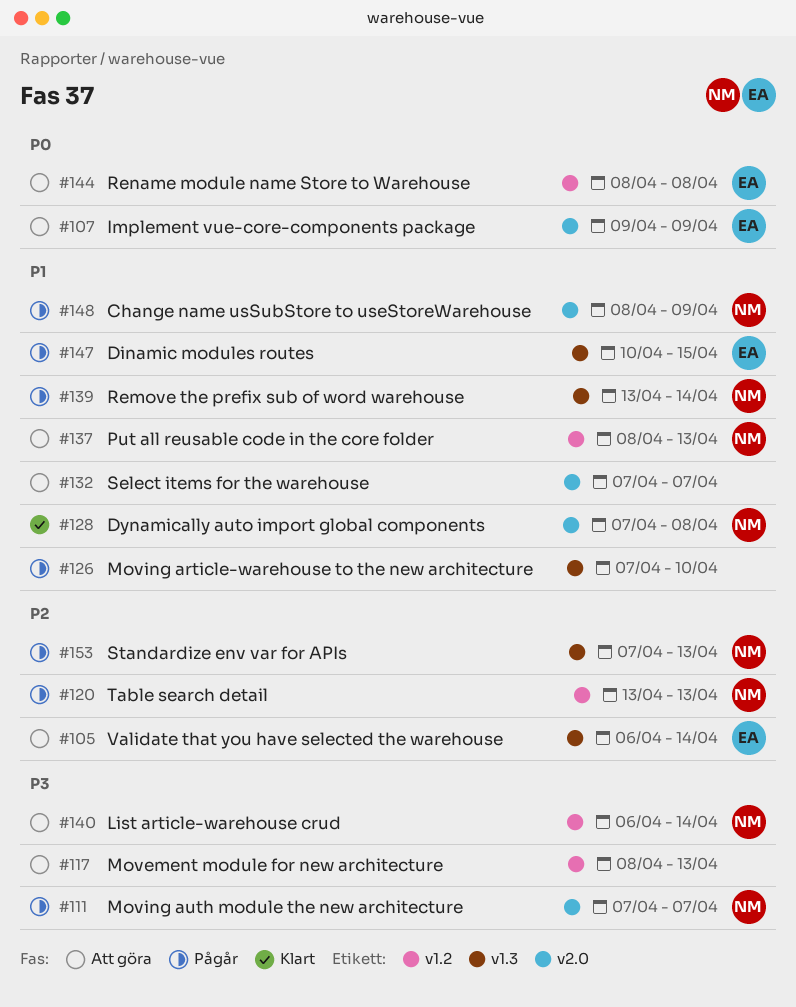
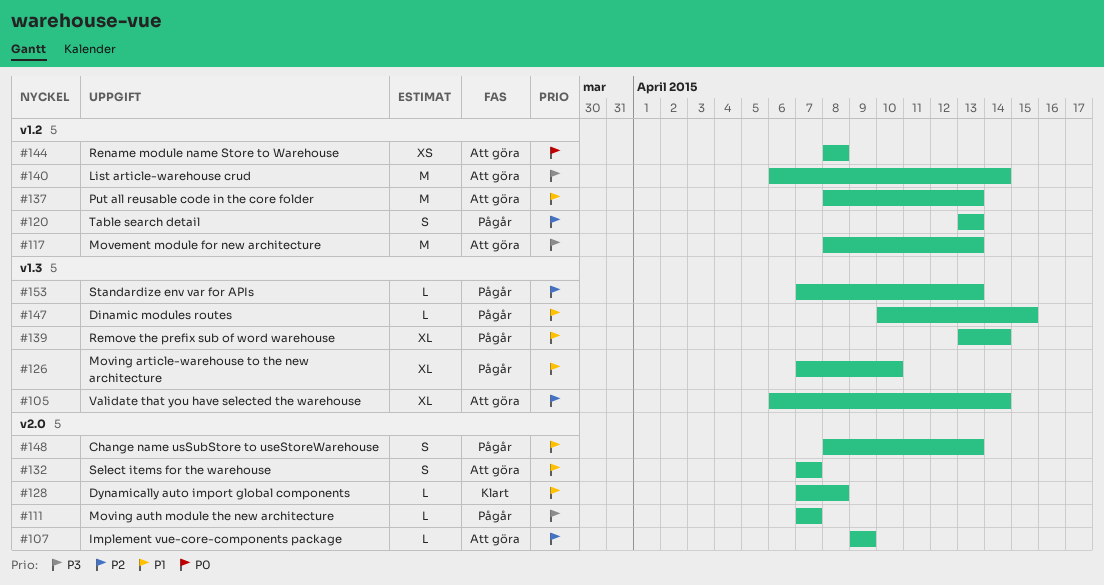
#107, priority: P0 -> P2
#148, due: Apr 9 -> Apr 13

